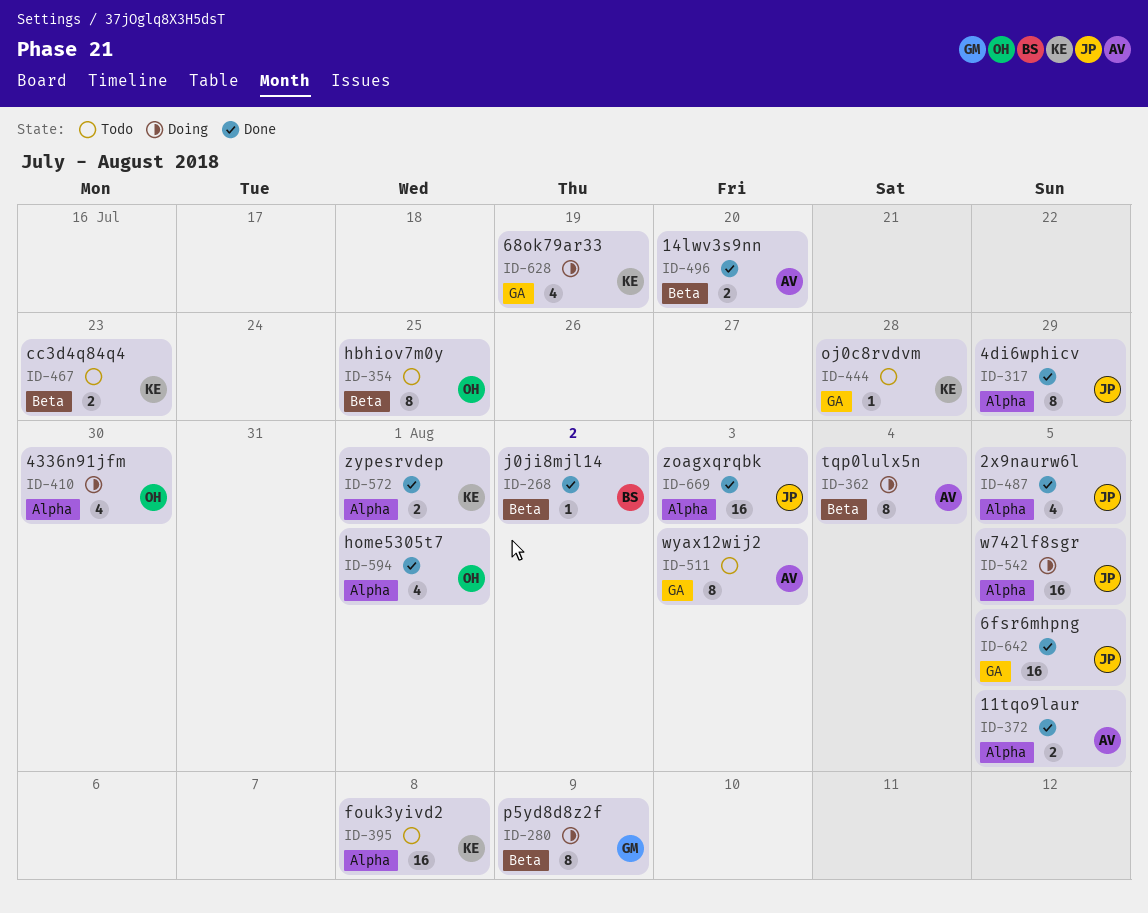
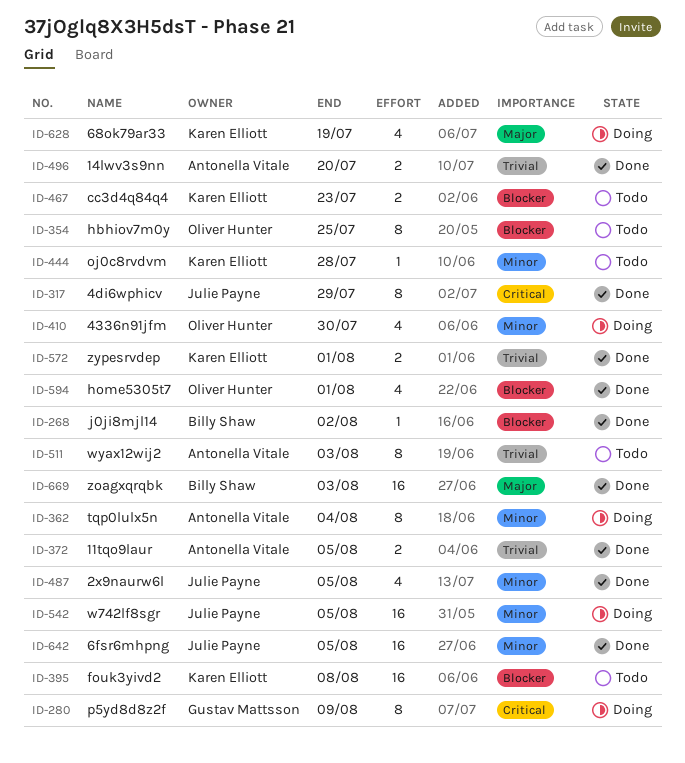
ID-669, owner: Julie Payne -> Billy Shaw

